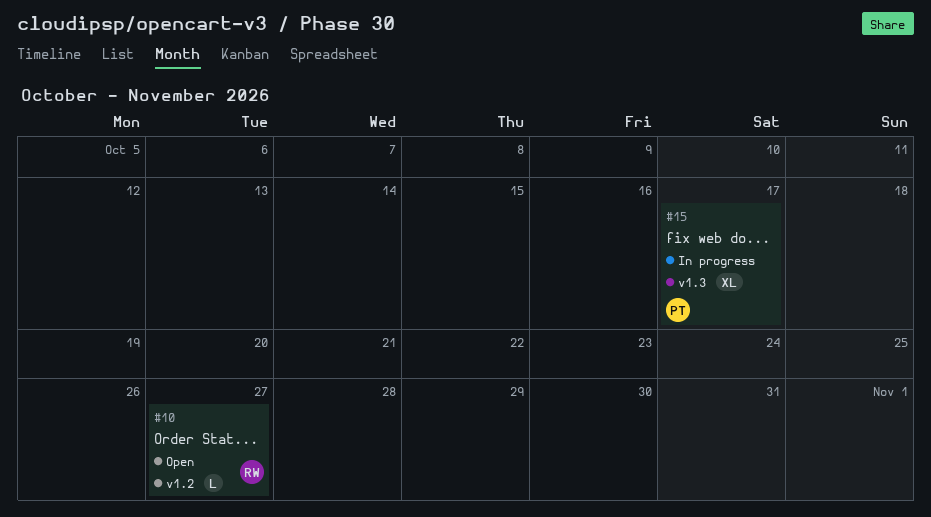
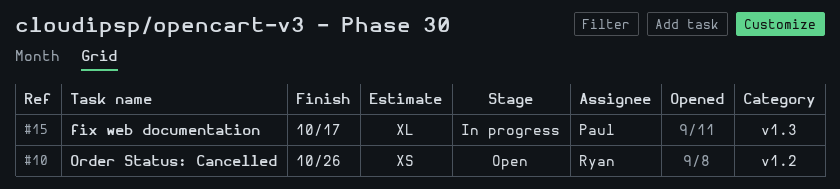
#10, estimate: L -> XS
#10, due: Oct 27 -> Oct 26

